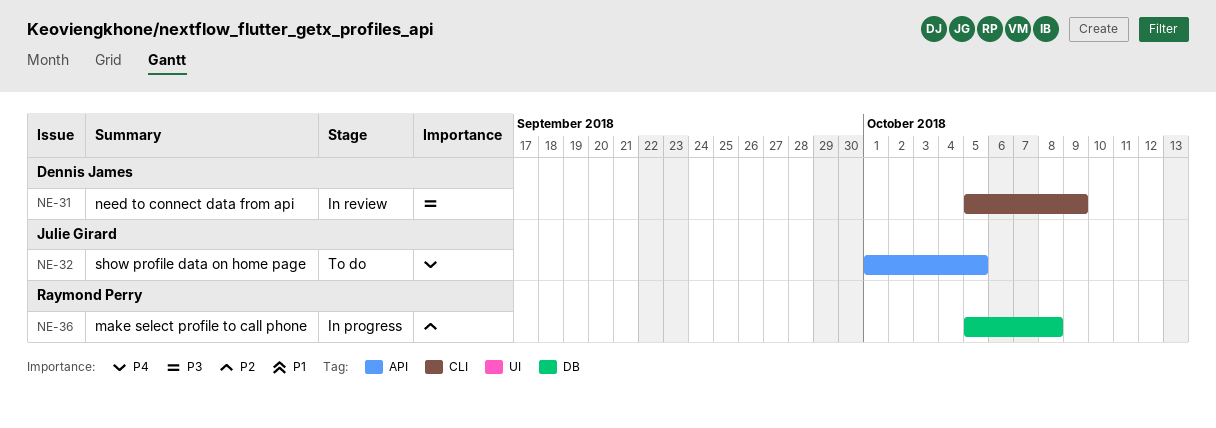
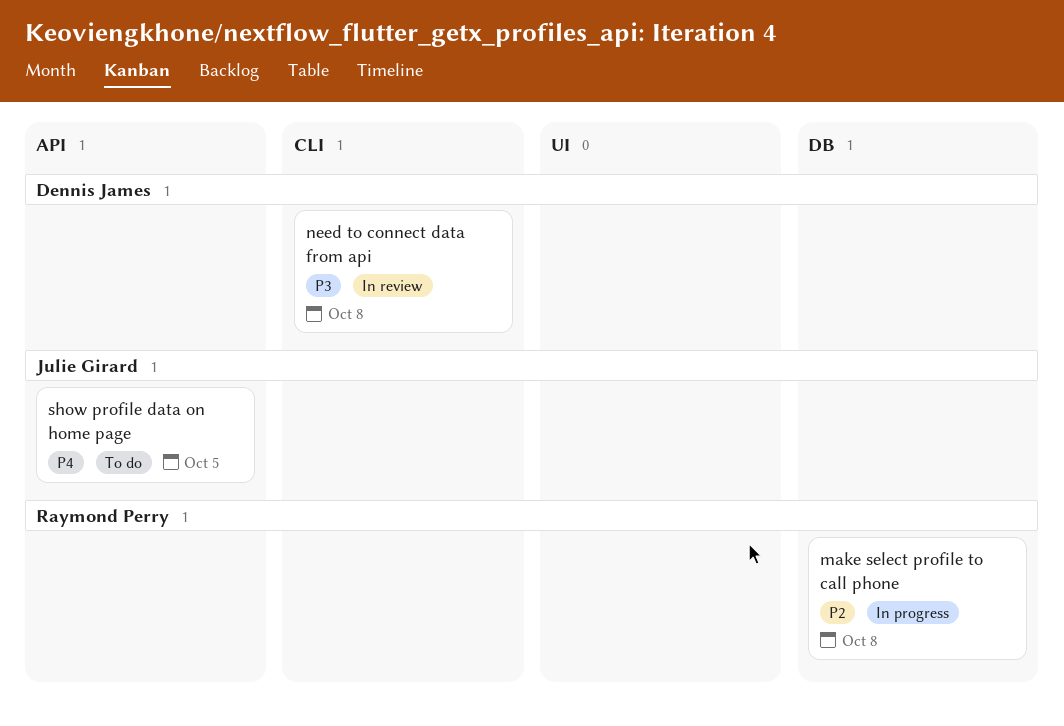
need to connect data from api, due: Oct 9 -> Oct 8

